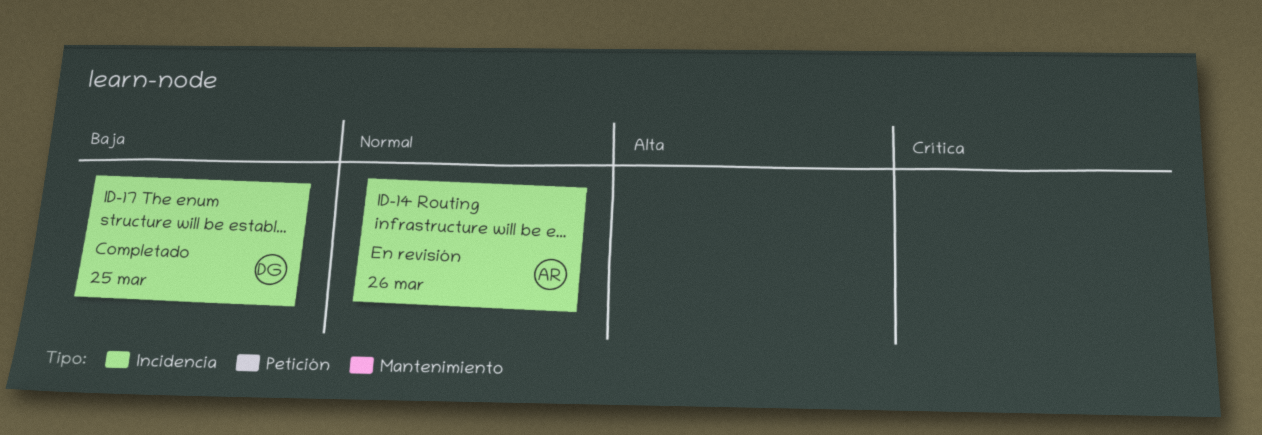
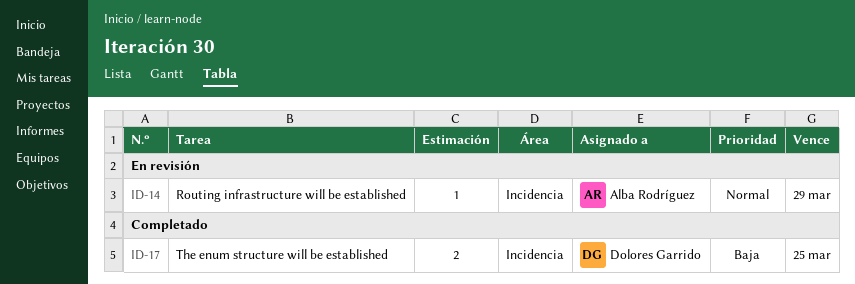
ID-14, due: Mar 26 -> Mar 29

